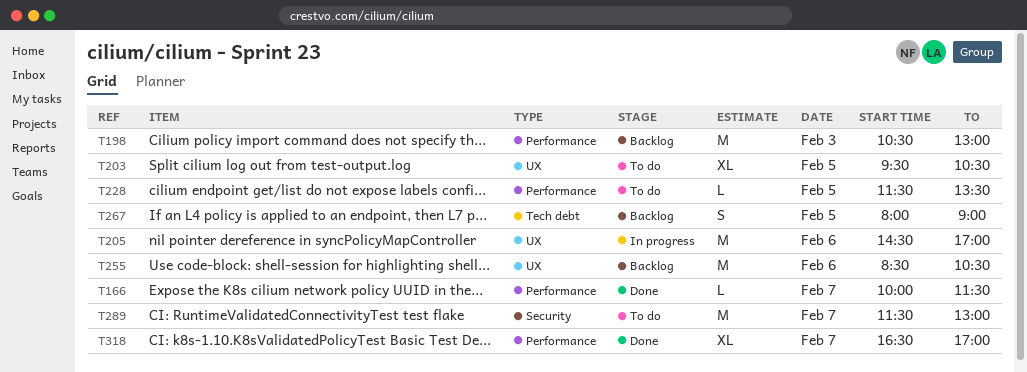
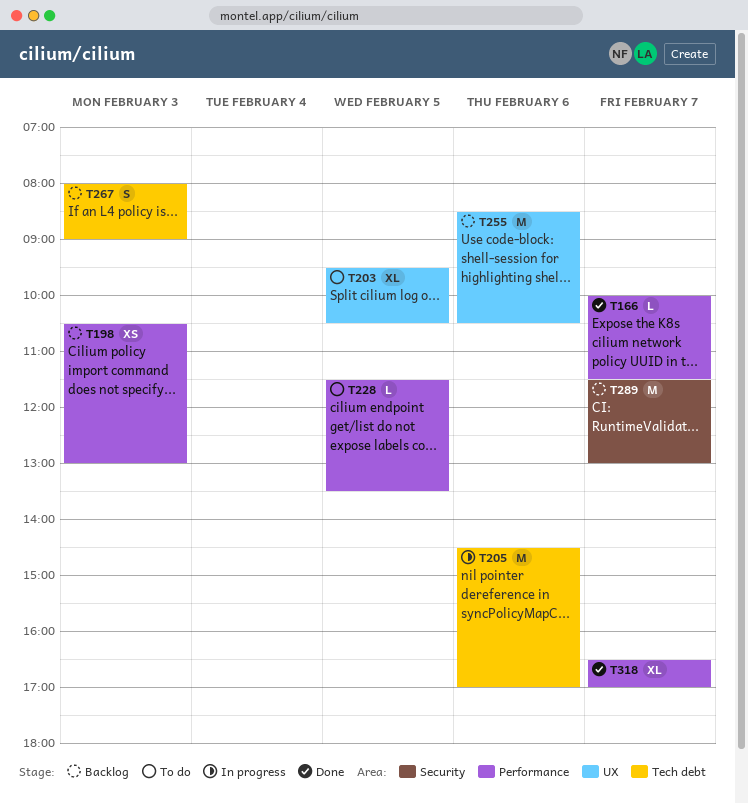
T198, estimate: M -> XS
T205, label: UX -> Tech debt
T267, day: Feb 5 -> Feb 3
T289, status: To do -> Backlog

